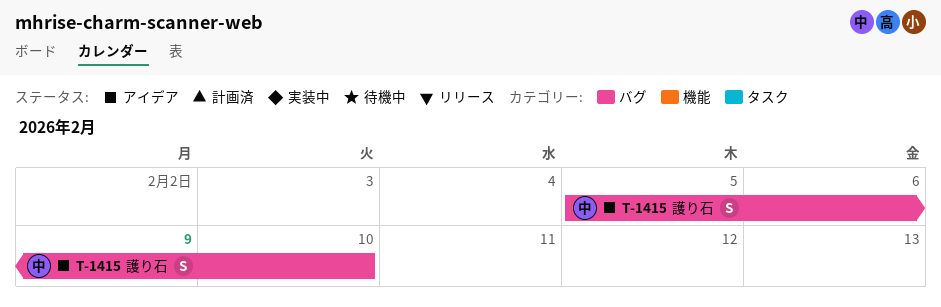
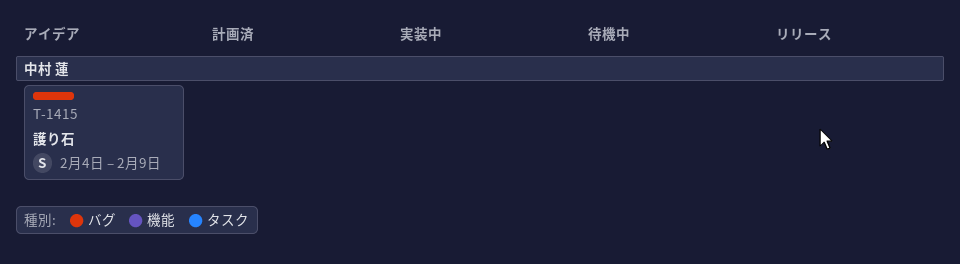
T-1415, start: Feb 5 -> Feb 4
T-1415, due: Feb 10 -> Feb 9

